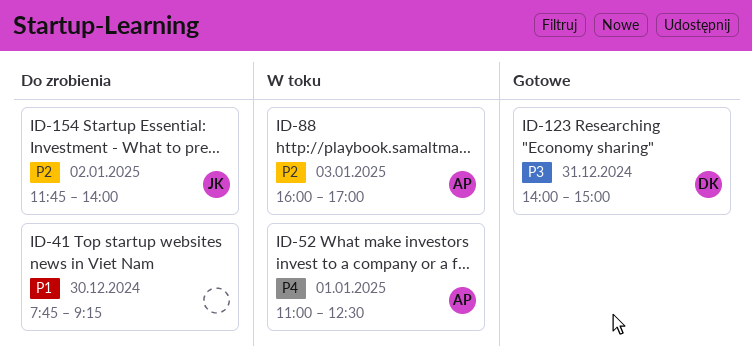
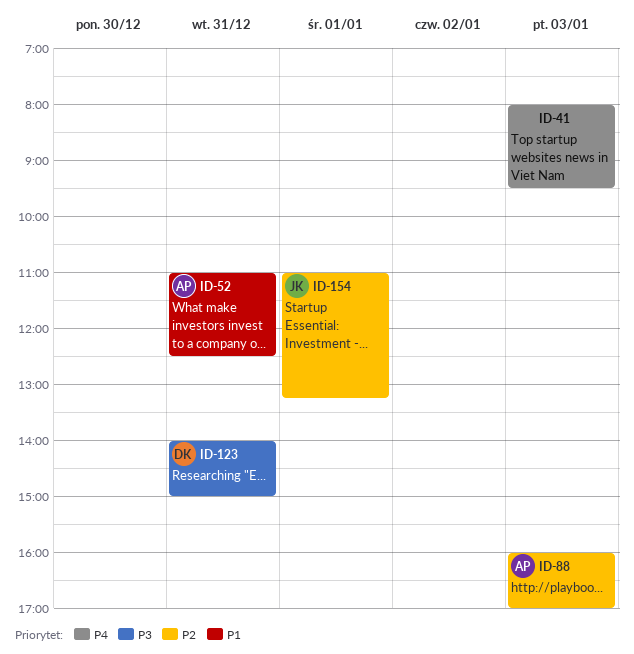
ID-41, priority: P1 -> P4
ID-41, day: Dec 30 -> Jan 3
ID-41, begins: 07:45 -> 08:00
ID-41, ends: 09:15 -> 09:30
ID-52, priority: P4 -> P1
ID-52, day: Jan 1 -> Dec 31
ID-154, day: Jan 2 -> Jan 1
ID-154, begins: 11:45 -> 11:00
ID-154, ends: 14:00 -> 13:15

